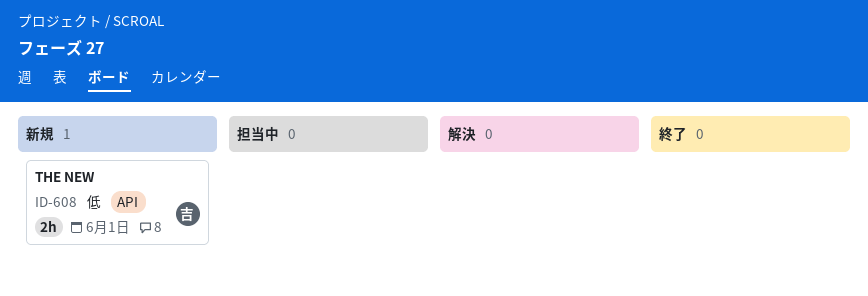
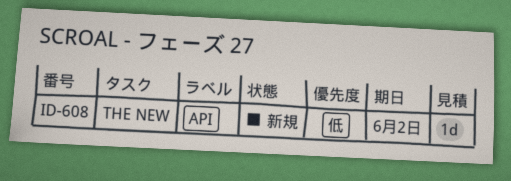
ID-608, estimate: 2h -> 1d
ID-608, due: Jun 1 -> Jun 2

